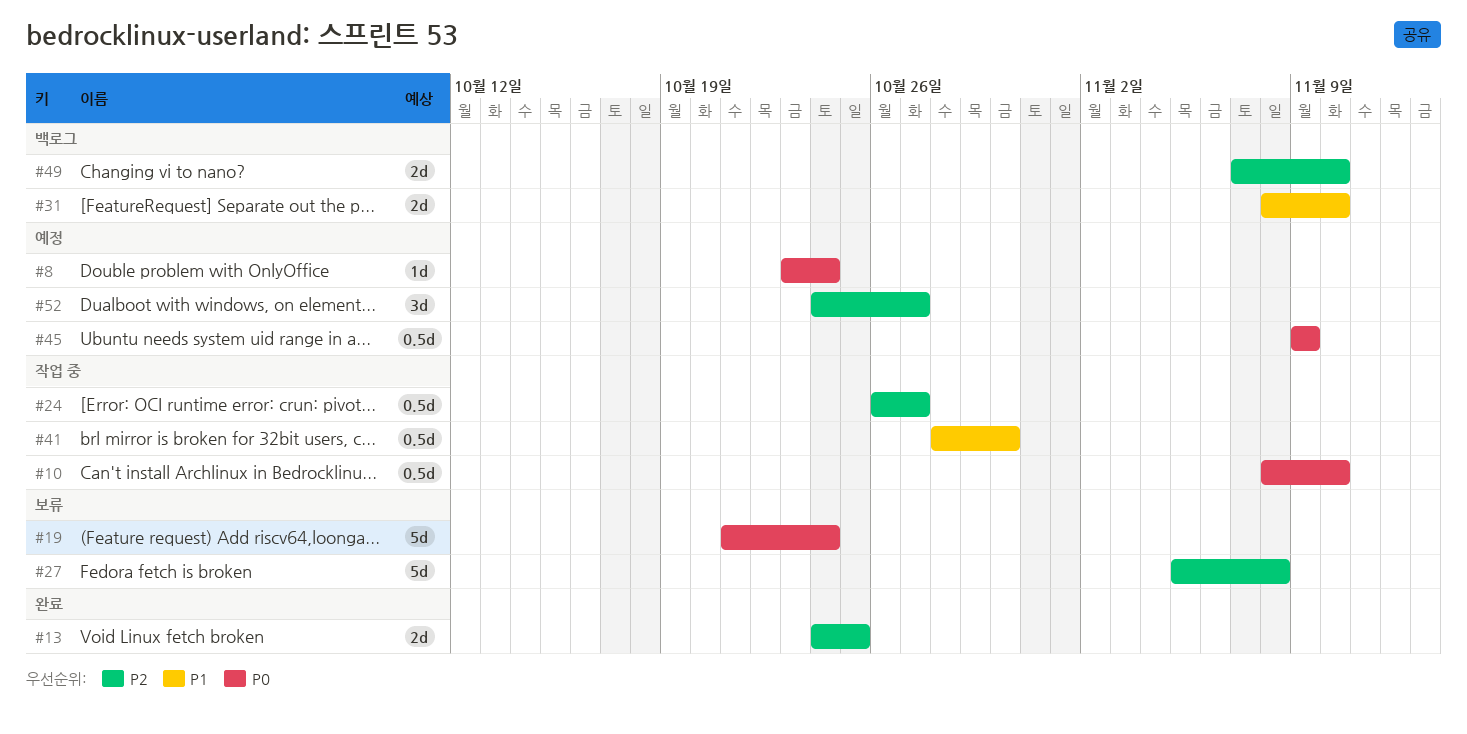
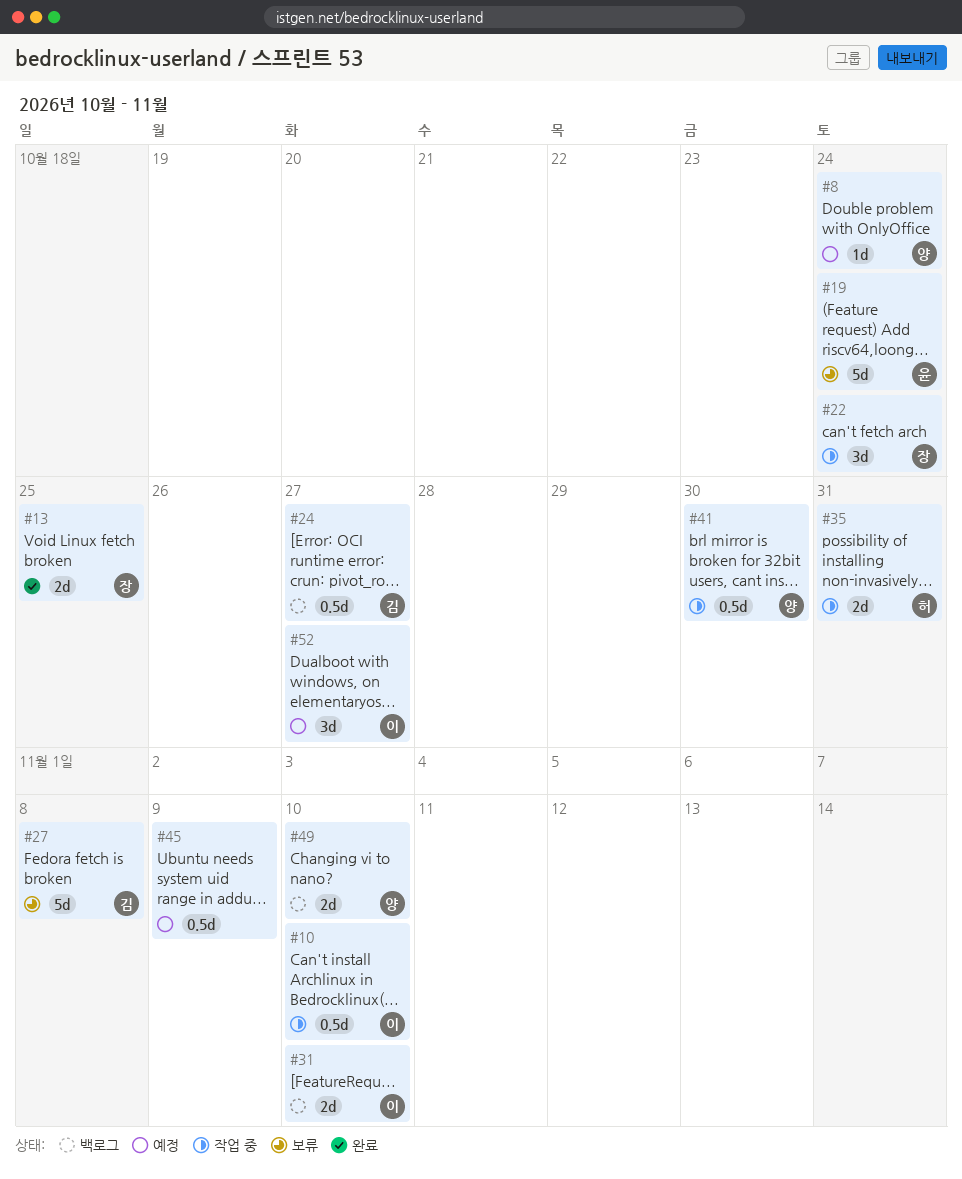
#22: none -> present
#24, status: 작업 중 -> 백로그
#35: none -> present

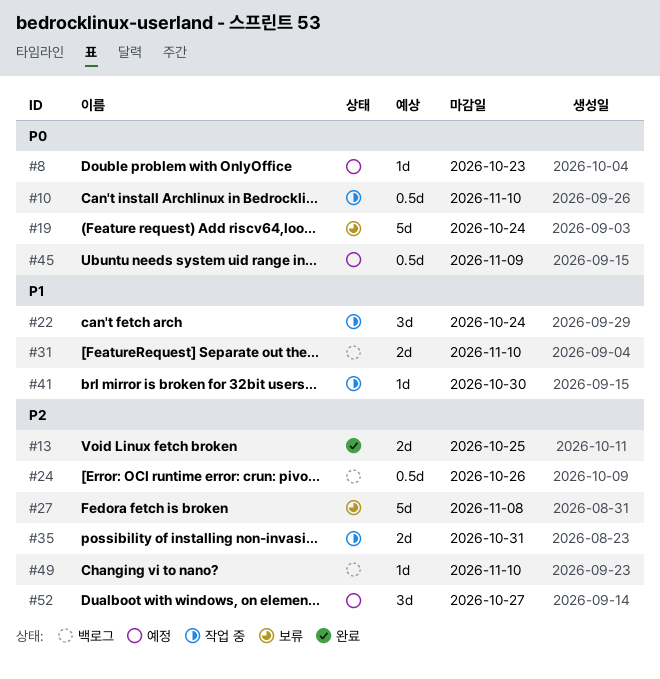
#8, due: Oct 24 -> Oct 23
#24, due: Oct 27 -> Oct 26
#41, estimate: 0.5d -> 1d
#49, estimate: 2d -> 1d

